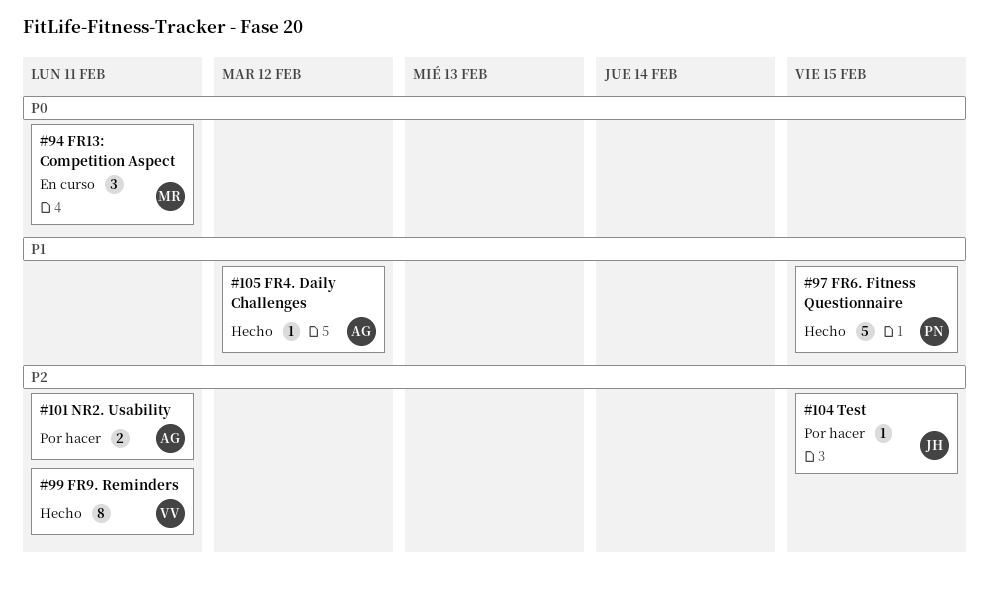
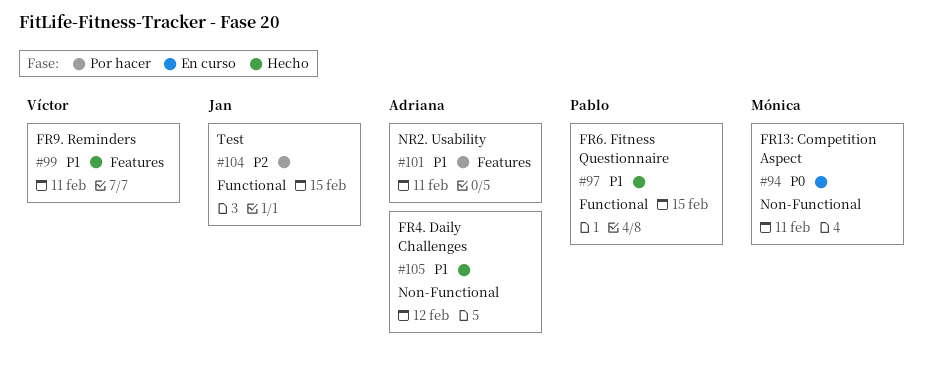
#99, priority: P2 -> P1
#101, priority: P2 -> P1

